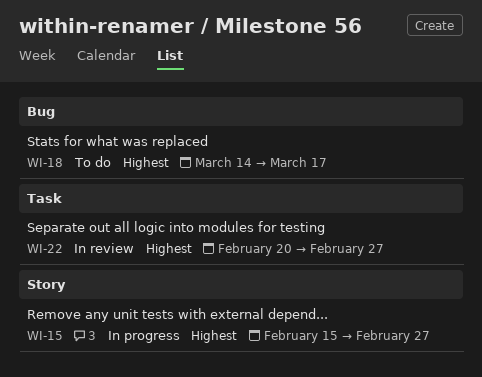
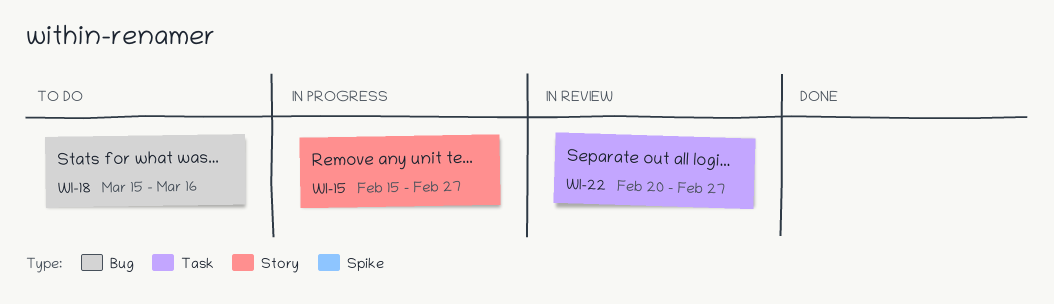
WI-18, start: Mar 14 -> Mar 15
WI-18, due: Mar 17 -> Mar 16

